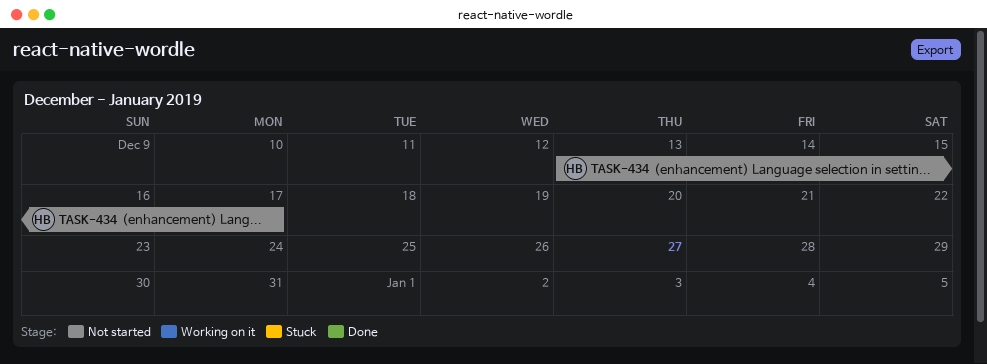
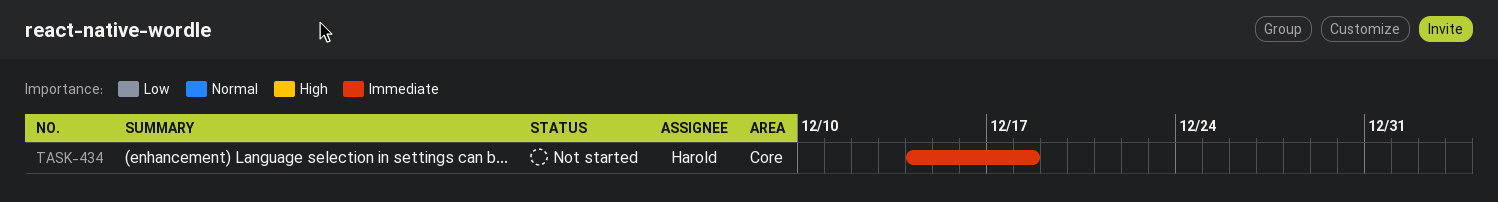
TASK-434, start: Dec 13 -> Dec 14
TASK-434, due: Dec 17 -> Dec 18

